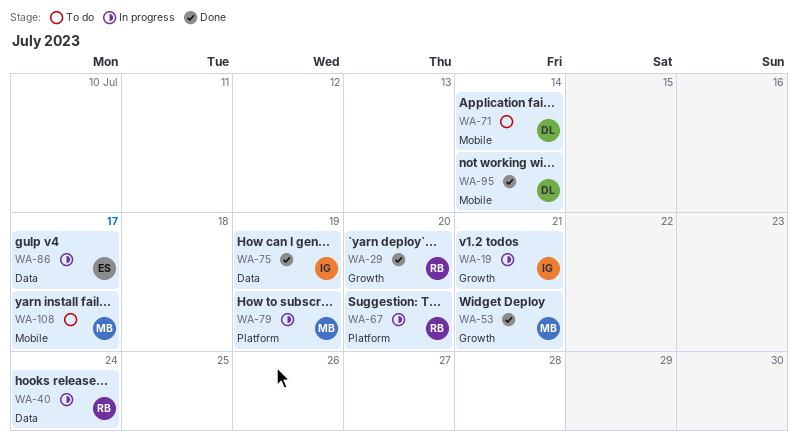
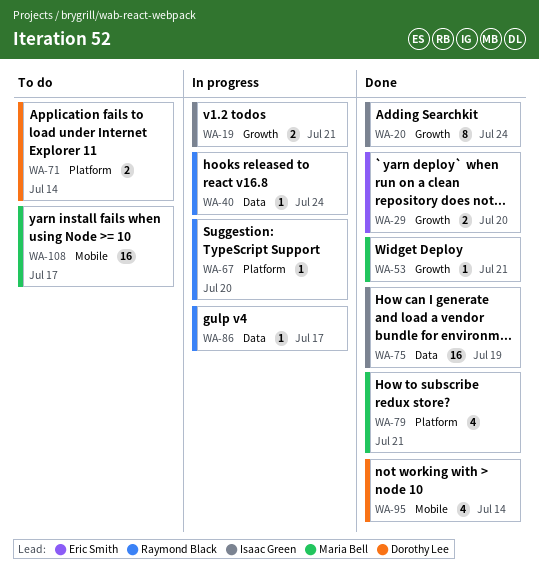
WA-20: none -> present
WA-29, owner: Raymond Black -> Eric Smith
WA-71, label: Mobile -> Platform
WA-79, status: In progress -> Done
WA-79, due: Jul 19 -> Jul 21
WA-86, owner: Eric Smith -> Raymond Black

